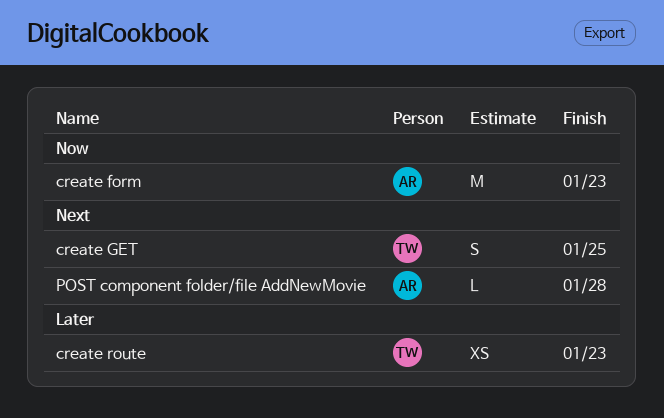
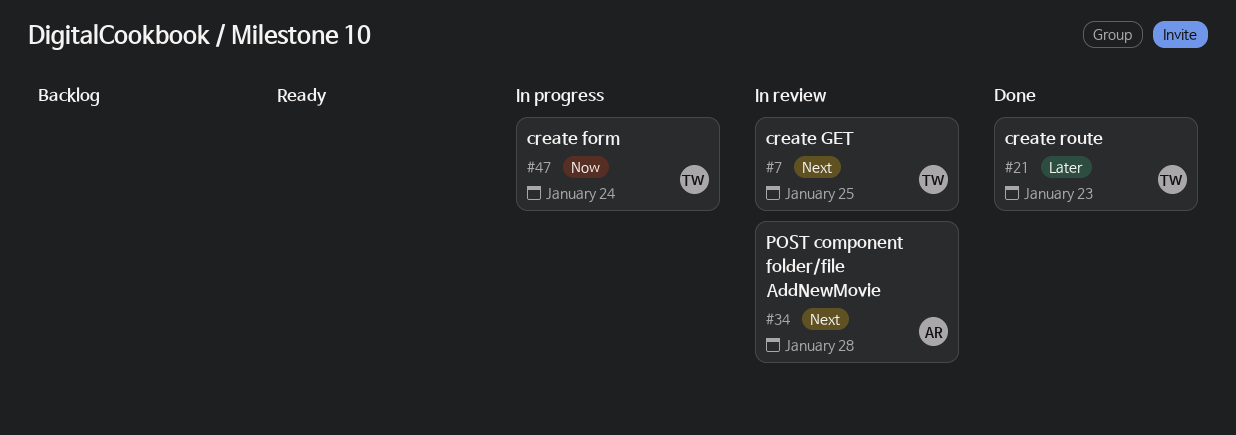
create form, owner: AR -> TW
create form, due: Jan 23 -> Jan 24

